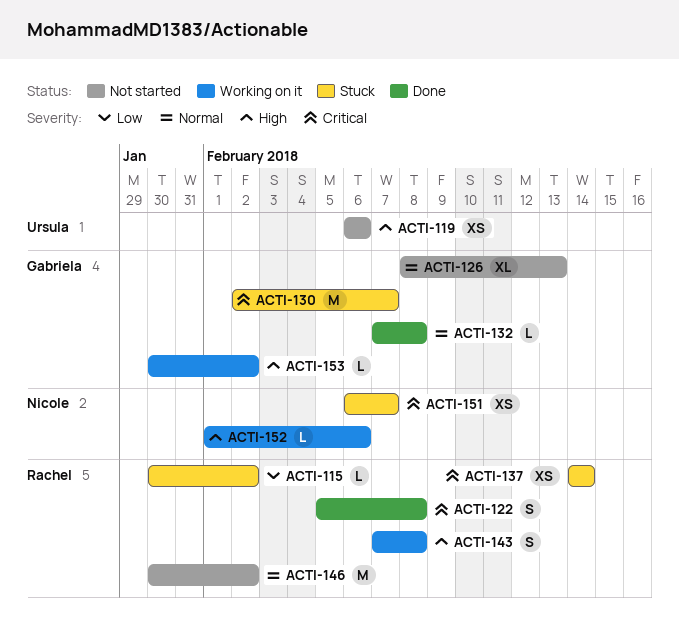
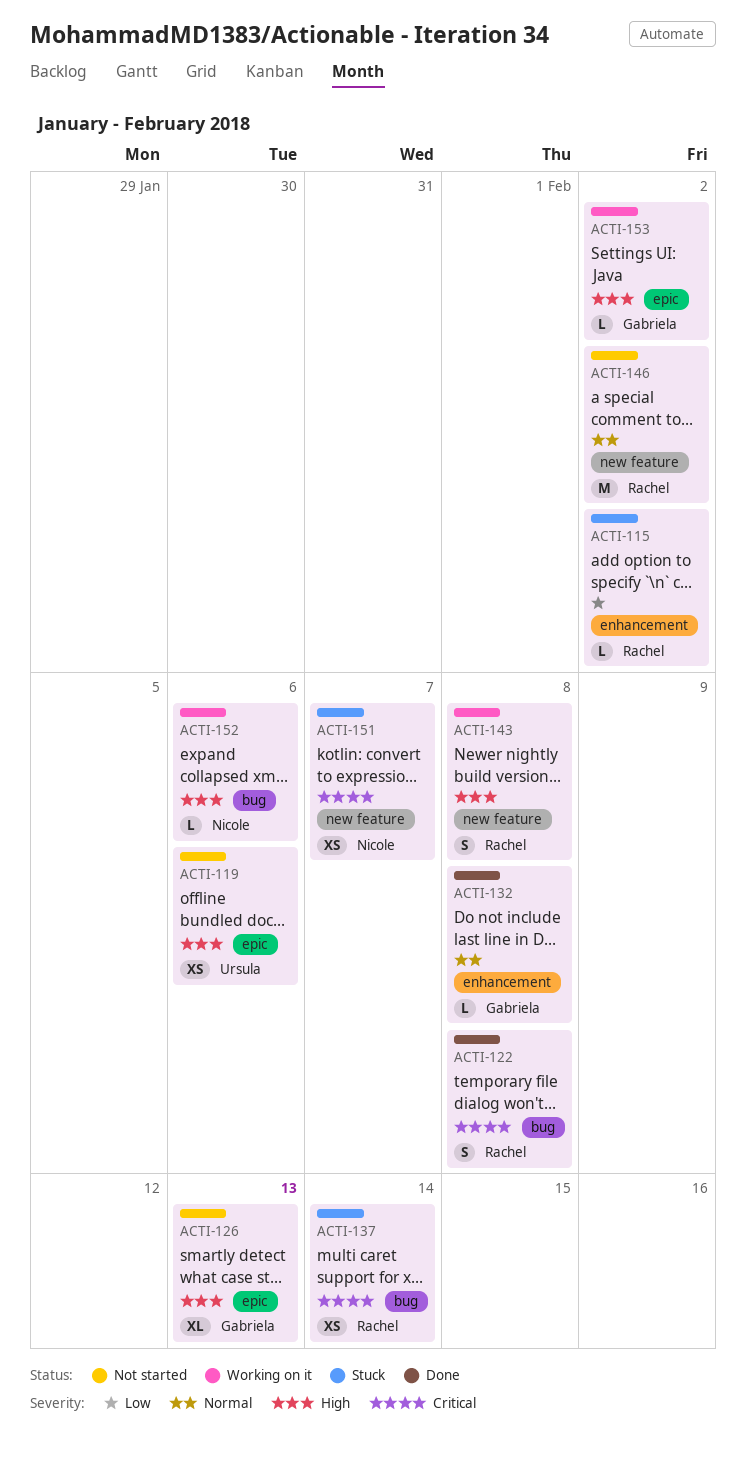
ACTI-126, priority: Normal -> High
ACTI-130: present -> none

